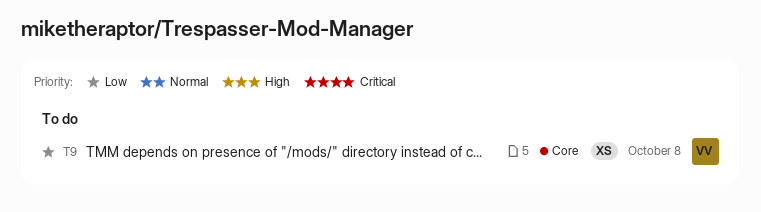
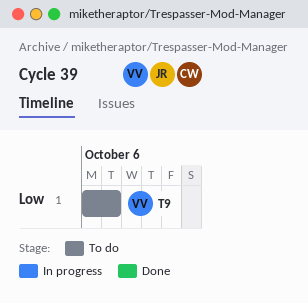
T9, due: Oct 8 -> Oct 7

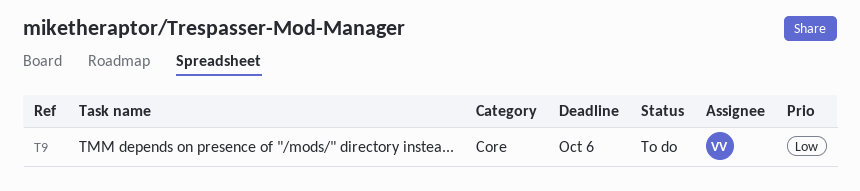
T9, due: Oct 7 -> Oct 6

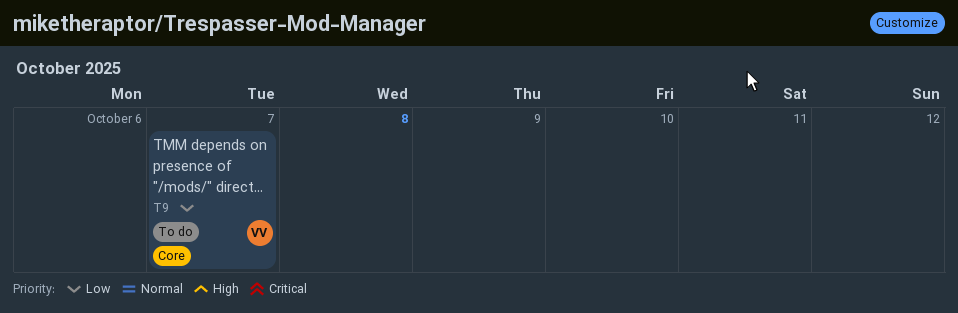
T9, due: Oct 6 -> Oct 7

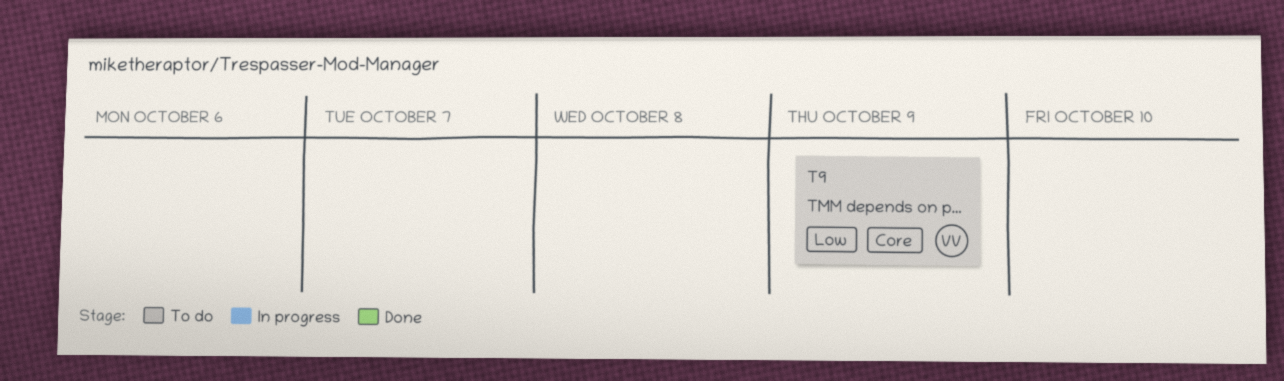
T9, due: Oct 7 -> Oct 9

